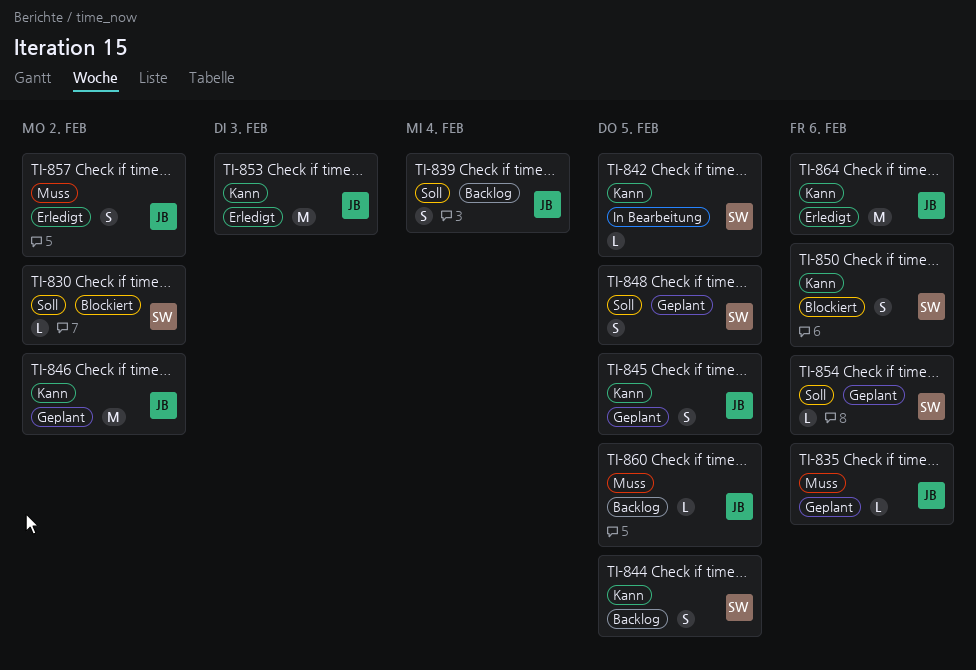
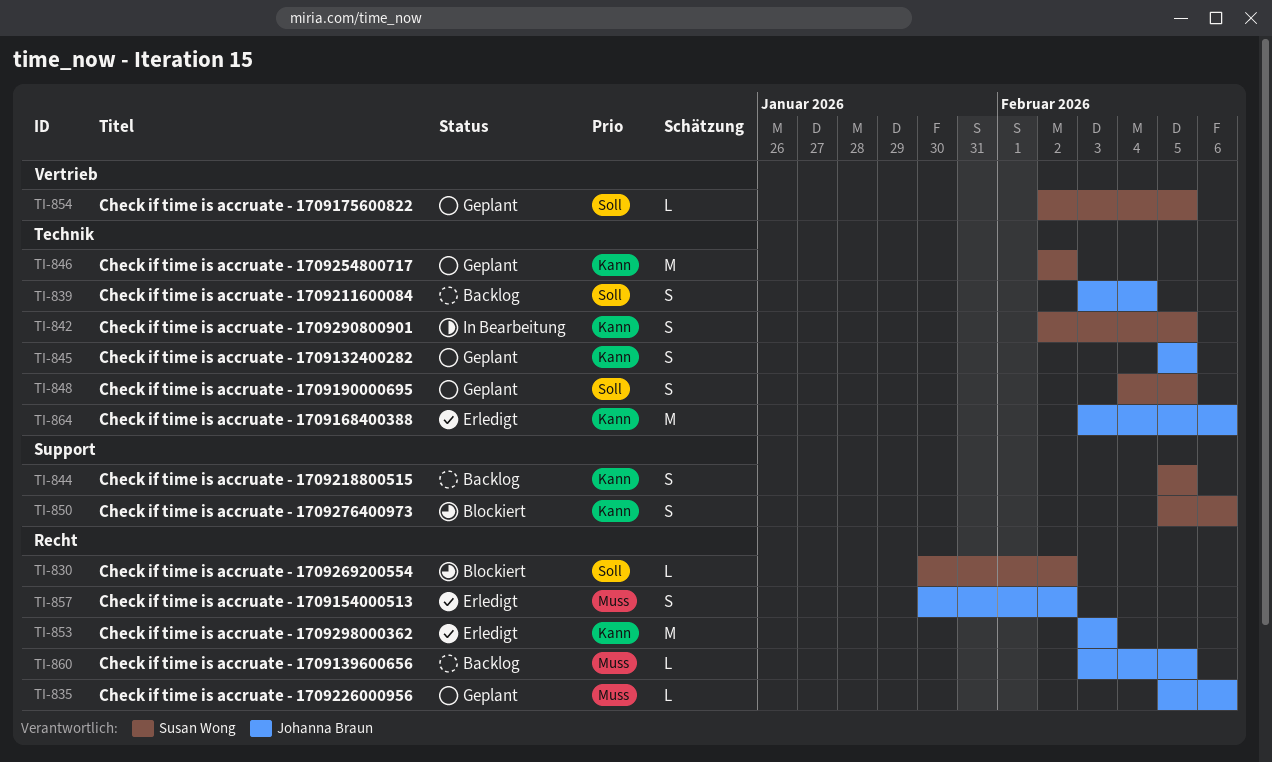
TI-842, estimate: L -> S
TI-846, owner: Johanna Braun -> Susan Wong
TI-854, due: Feb 6 -> Feb 5

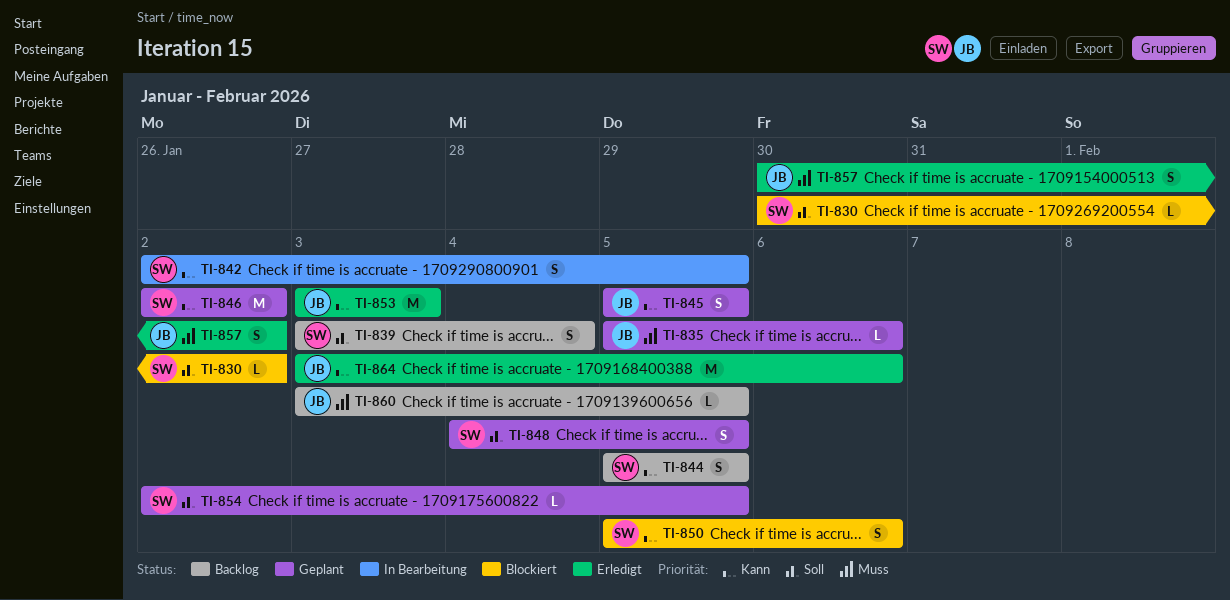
TI-839, owner: Johanna Braun -> Susan Wong

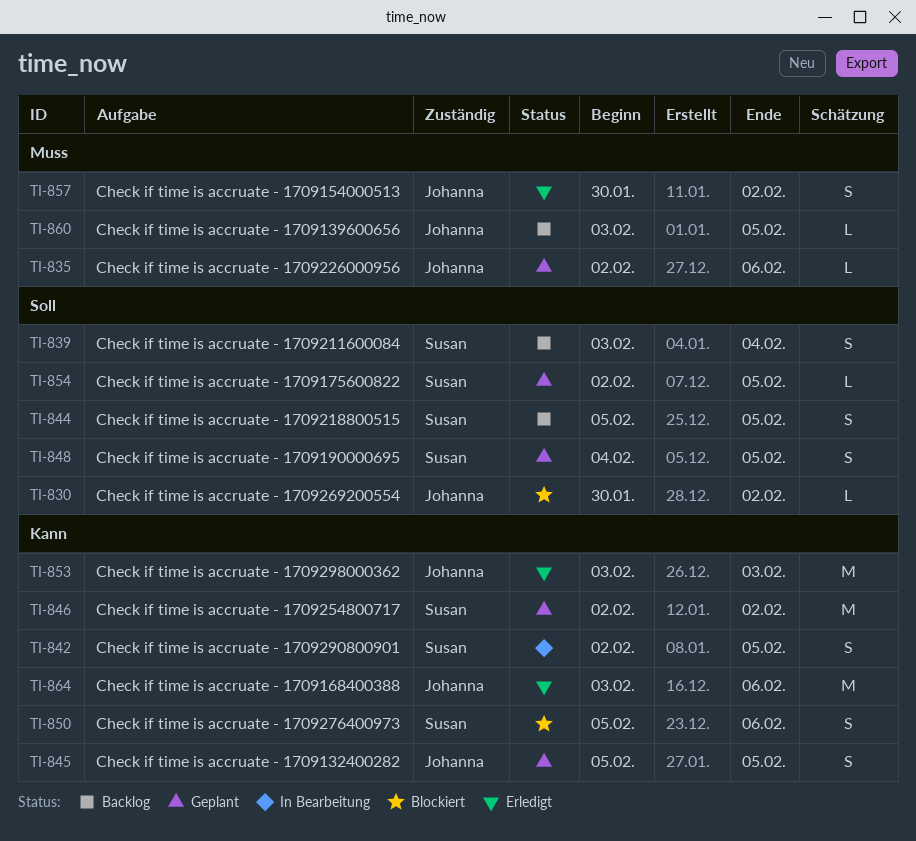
TI-830, owner: Susan -> Johanna
TI-835, start: Feb 5 -> Feb 2
TI-844, priority: Kann -> Soll

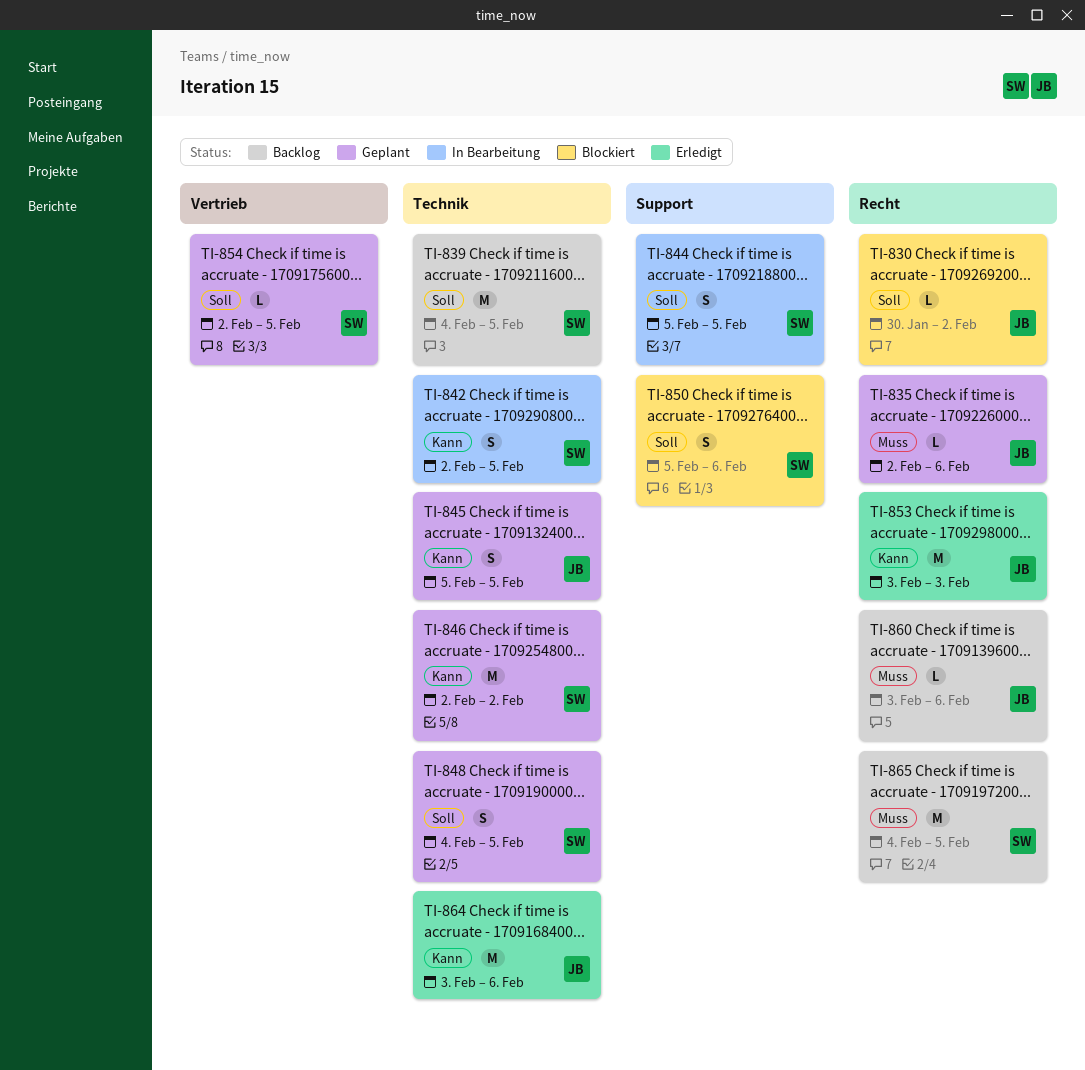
TI-839, estimate: S -> M
TI-839, start: Feb 3 -> Feb 4
TI-839, due: Feb 4 -> Feb 5
TI-844, status: Backlog -> In Bearbeitung
TI-850, priority: Kann -> Soll
TI-857: present -> none
TI-860, due: Feb 5 -> Feb 6
TI-865: none -> present

